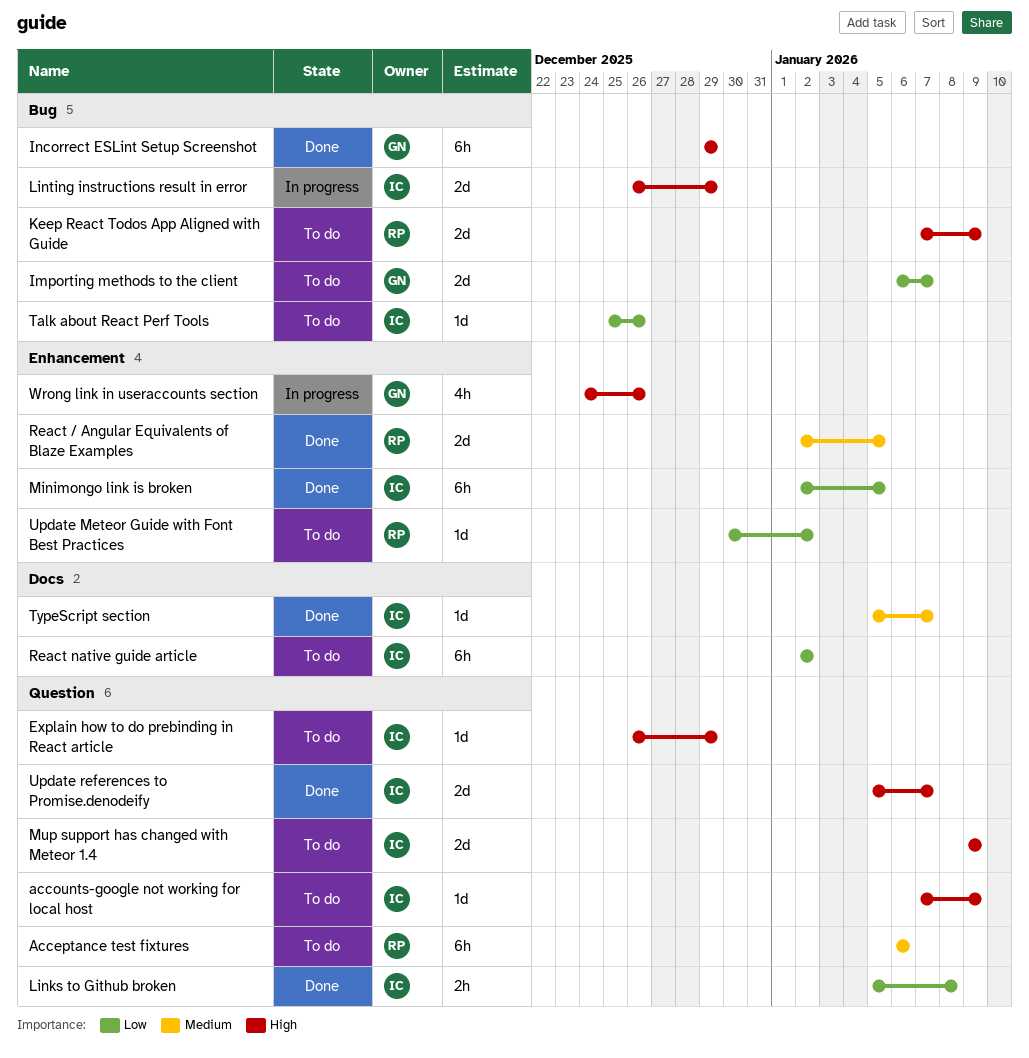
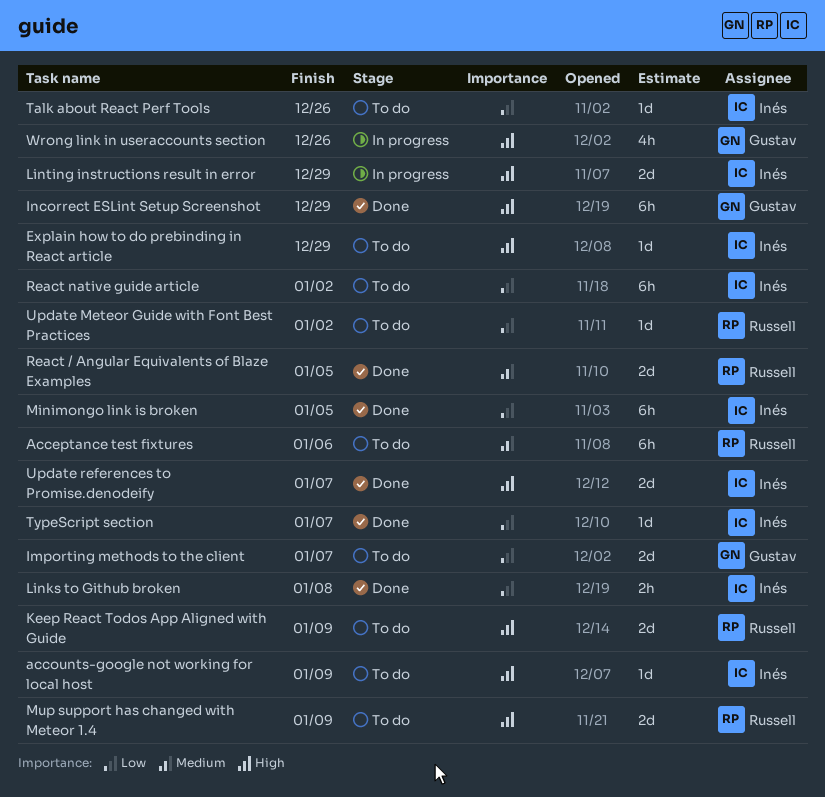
Mup support has changed with Meteor 1.4, owner: Inés -> Russell
TypeScript section, priority: Medium -> Low

